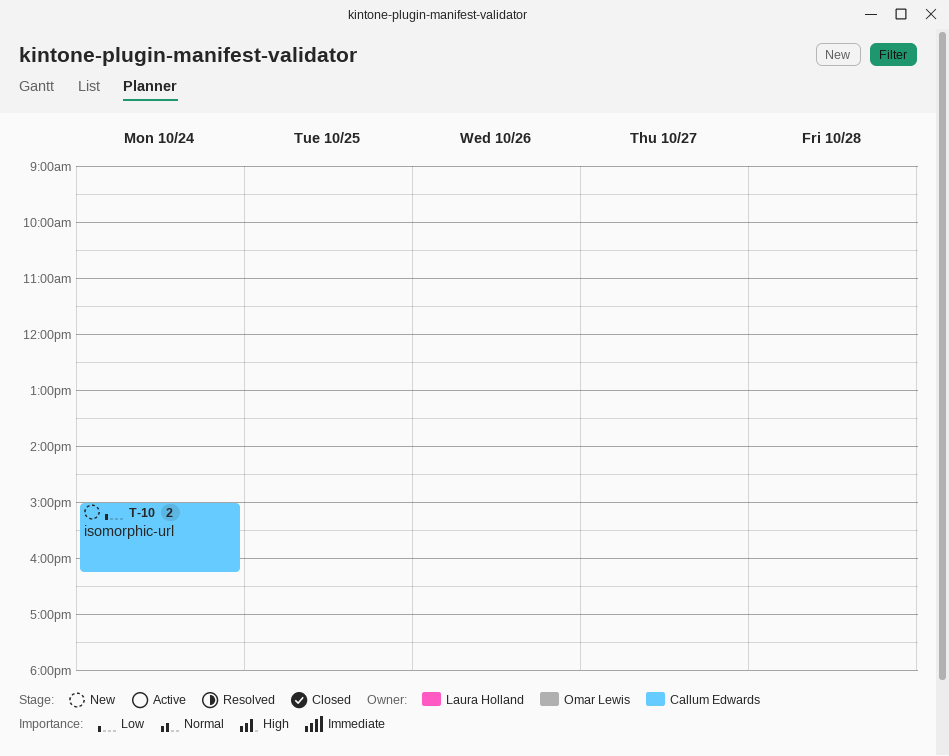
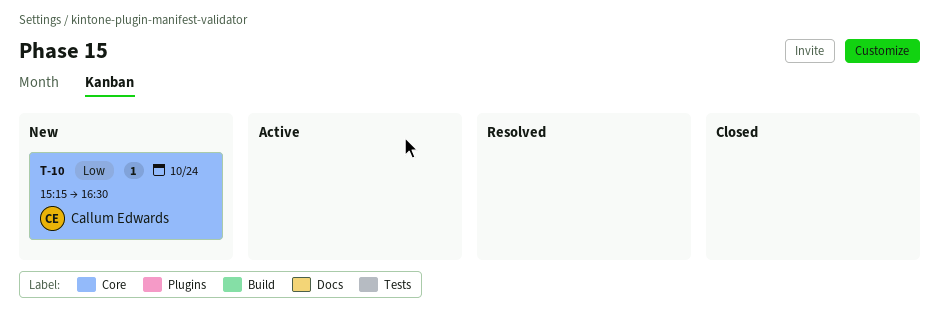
T-10, estimate: 2 -> 1
T-10, begins: 15:00 -> 15:15
T-10, ends: 16:15 -> 16:30

